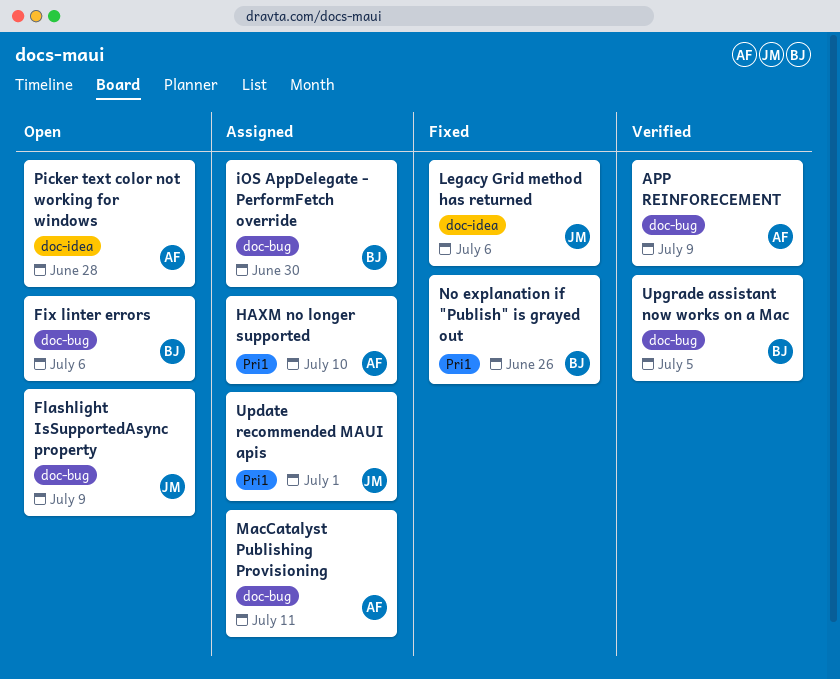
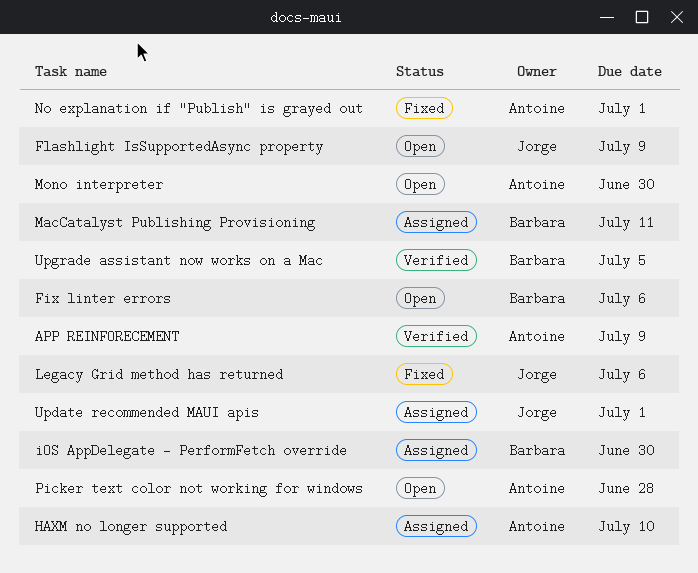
MacCatalyst Publishing Provisioning, owner: Antoine -> Barbara
Mono interpreter: none -> present
No explanation if "Publish" is grayed out, owner: Barbara -> Antoine
No explanation if "Publish" is grayed out, due: Jun 26 -> Jul 1

